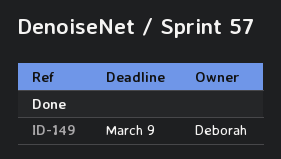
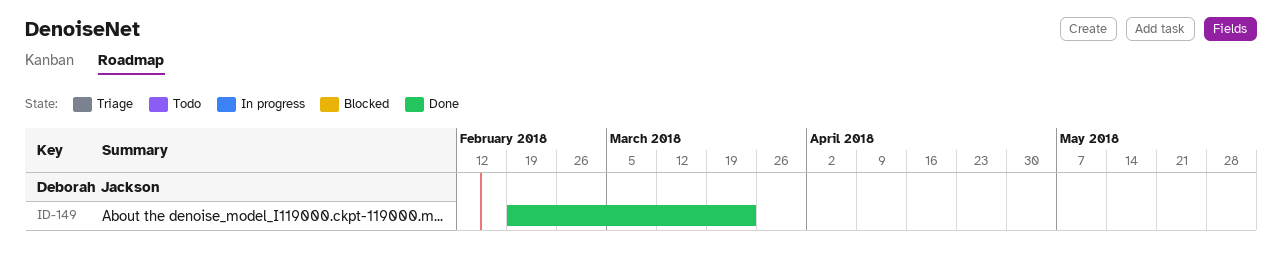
ID-149, due: Mar 9 -> Mar 23

